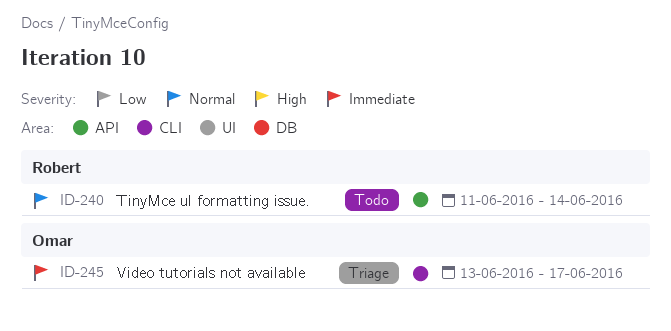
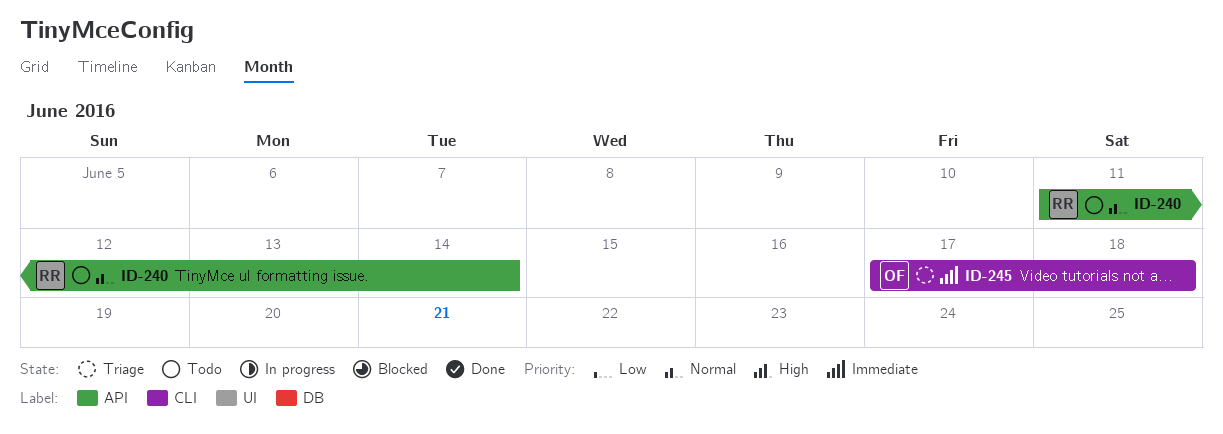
ID-245, start: Jun 13 -> Jun 17
ID-245, due: Jun 17 -> Jun 18

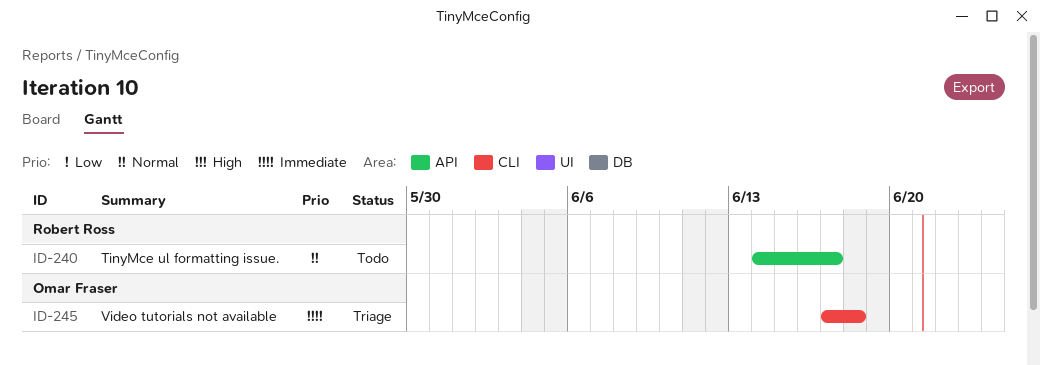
ID-240, start: Jun 11 -> Jun 14
ID-240, due: Jun 14 -> Jun 17

